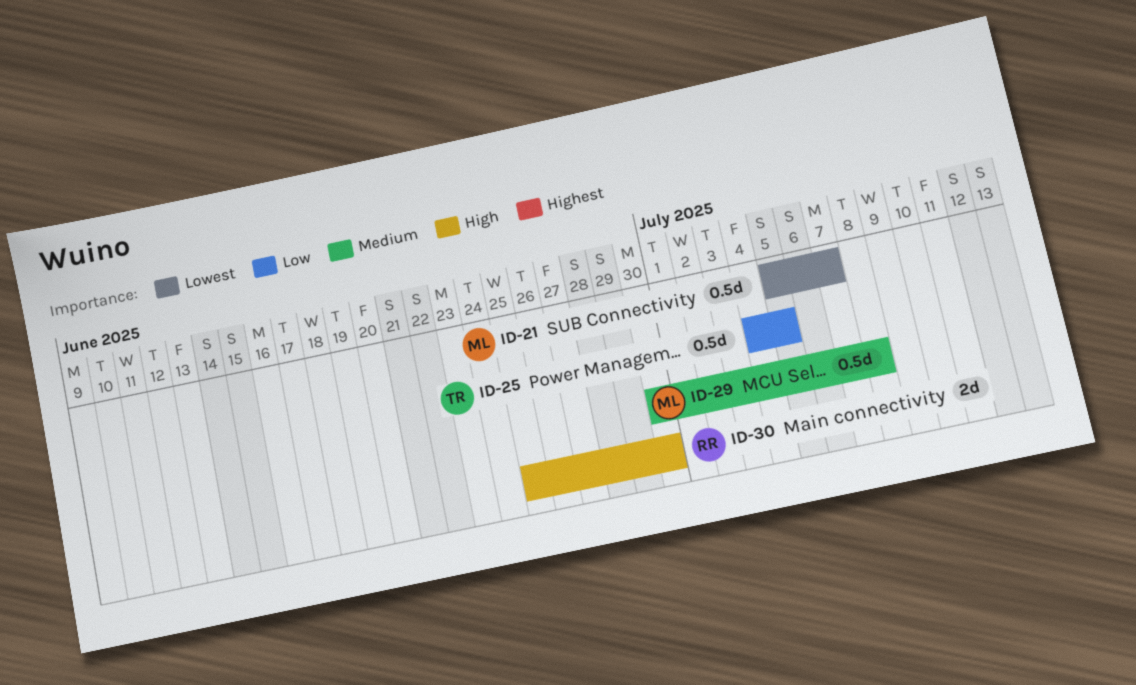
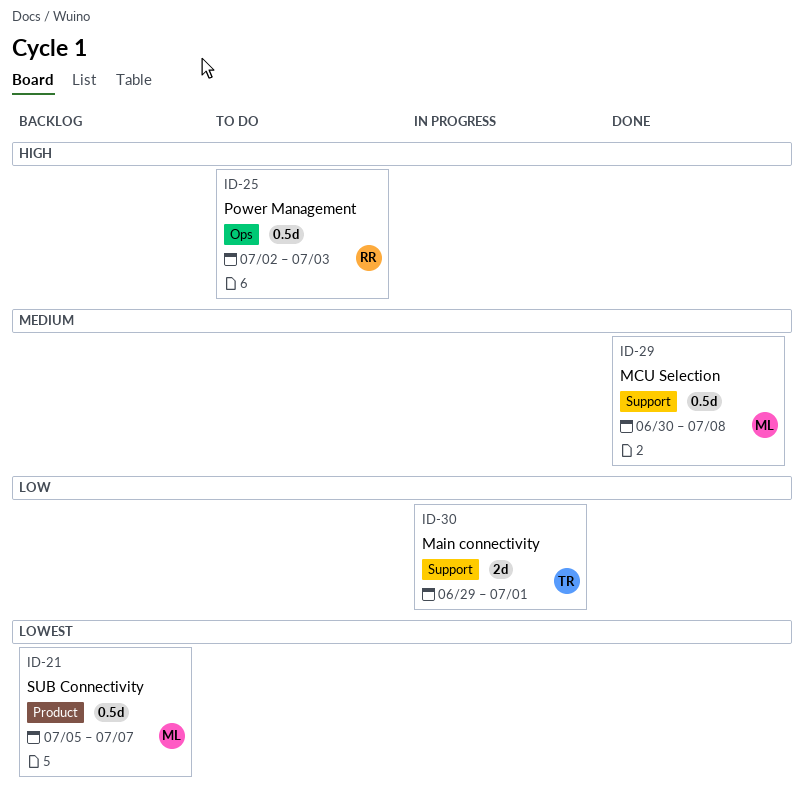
ID-25, owner: TR -> RR
ID-25, priority: Low -> High
ID-25, start: Jul 4 -> Jul 2
ID-25, due: Jul 5 -> Jul 3
ID-30, owner: RR -> TR
ID-30, priority: High -> Low
ID-30, start: Jun 25 -> Jun 29
ID-30, due: Jun 30 -> Jul 1

